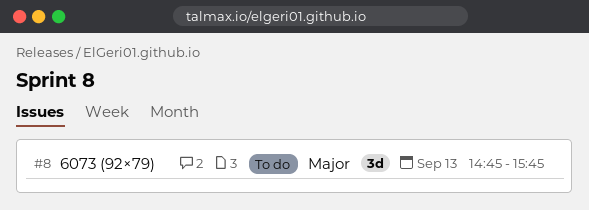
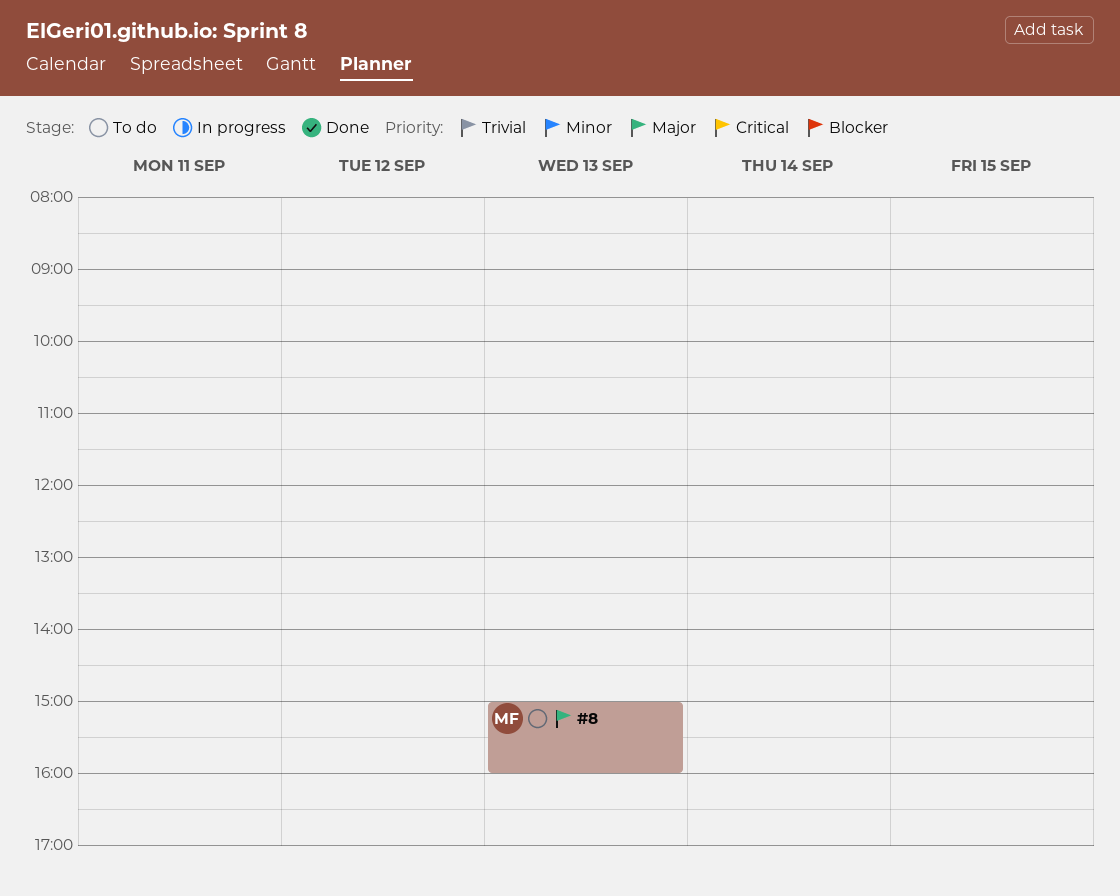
#8, begins: 14:45 -> 15:00
#8, ends: 15:45 -> 16:00

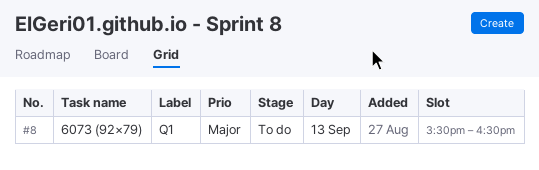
#8, begins: 15:00 -> 15:30
#8, ends: 16:00 -> 16:30

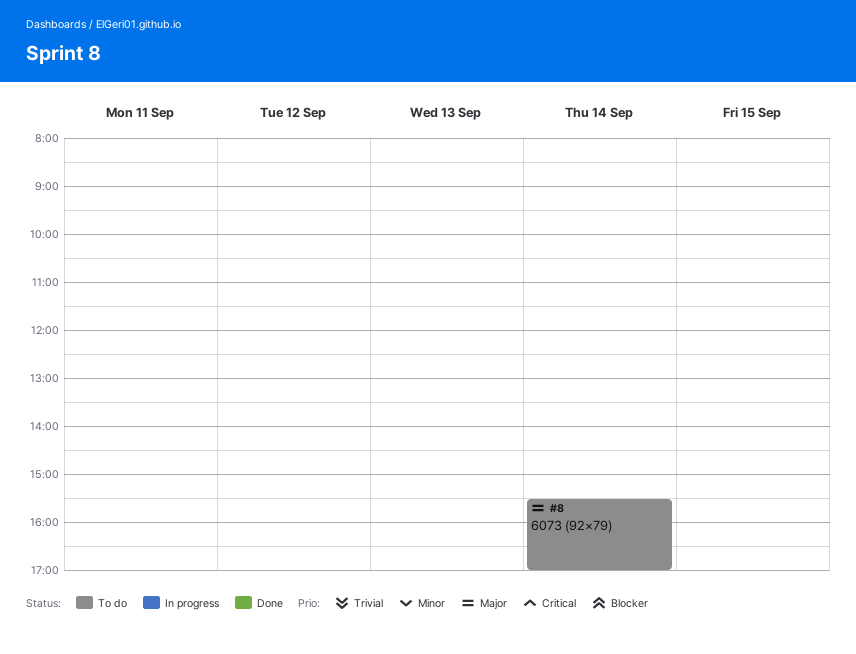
#8, day: Sep 13 -> Sep 14
#8, ends: 16:30 -> 17:00

